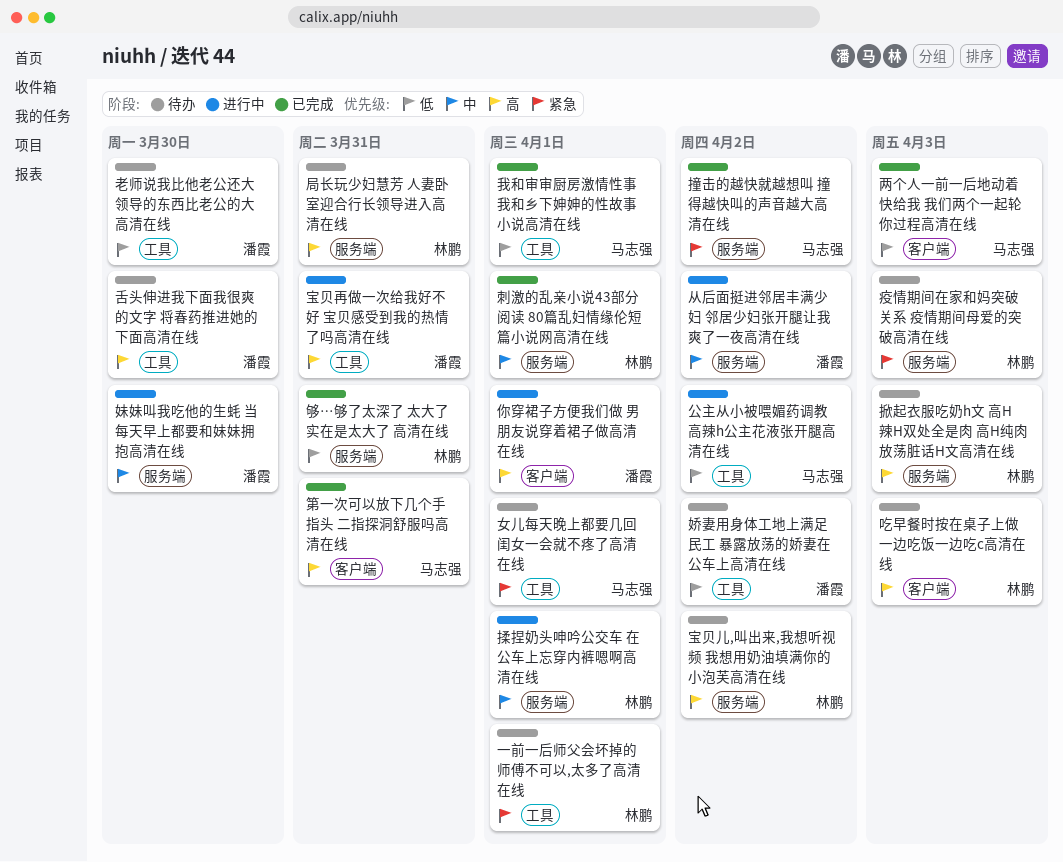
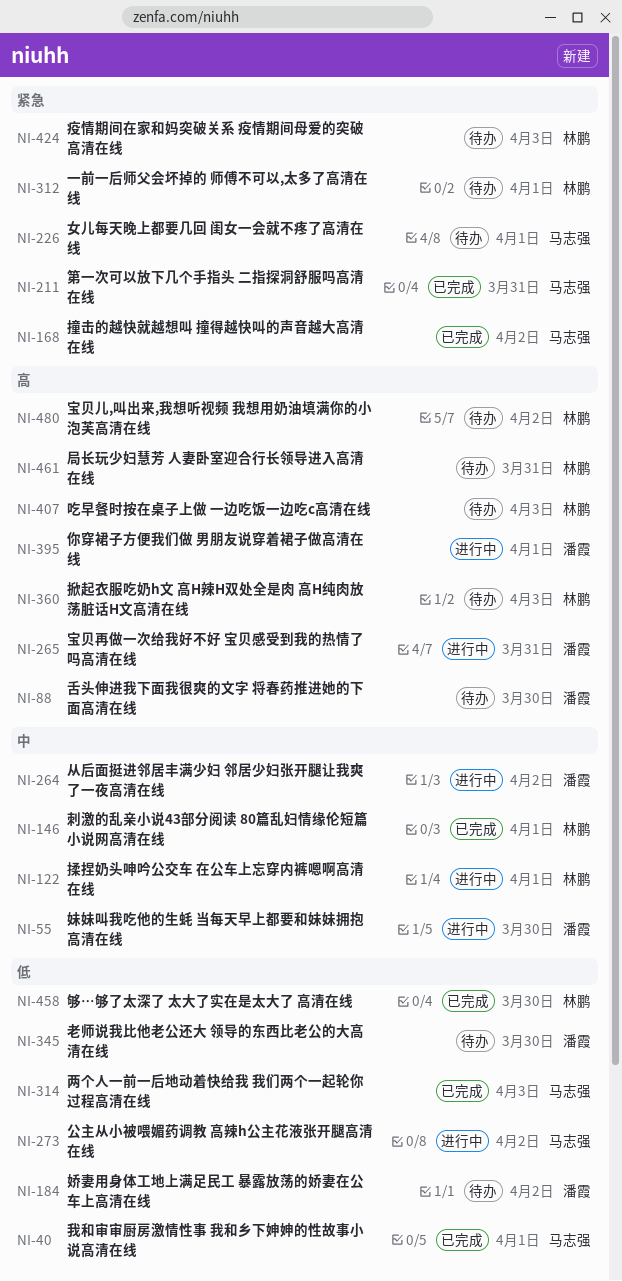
够…够了太深了 太大了实在是太大了 高清在线, due: Mar 31 -> Mar 30
第一次可以放下几个手指头 二指探洞舒服吗高清在线, priority: 高 -> 紧急

